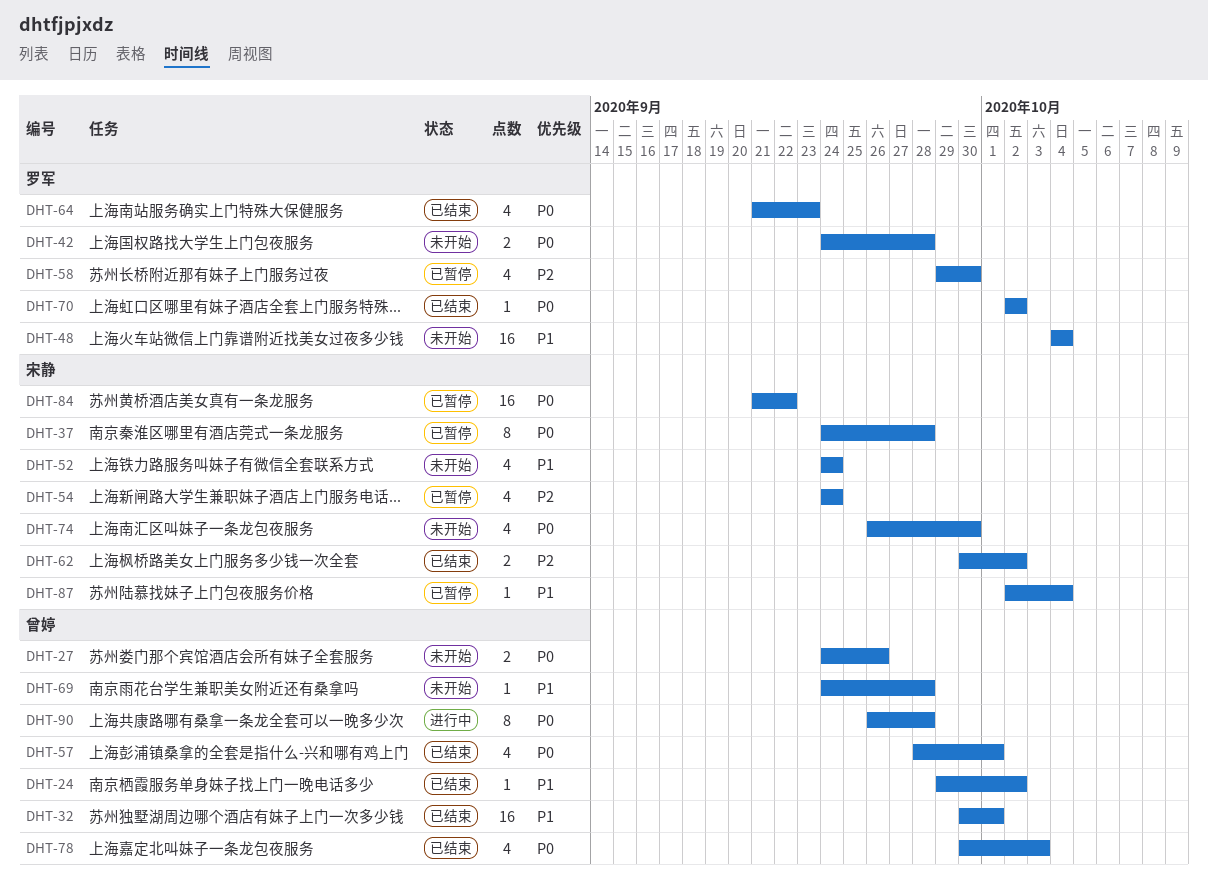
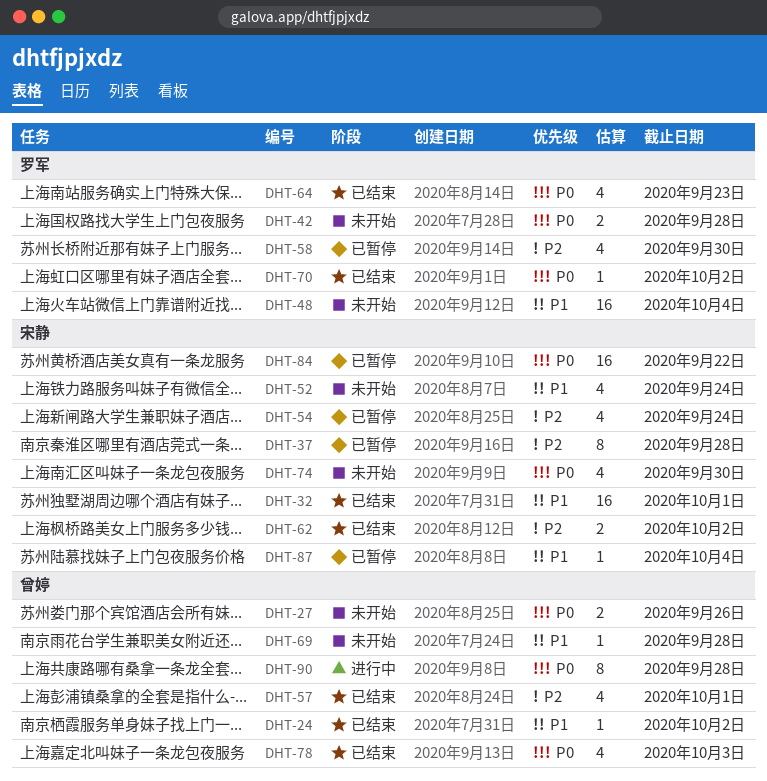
DHT-32, owner: 曾婷 -> 宋静
DHT-37, priority: P0 -> P2
DHT-57, priority: P0 -> P2

